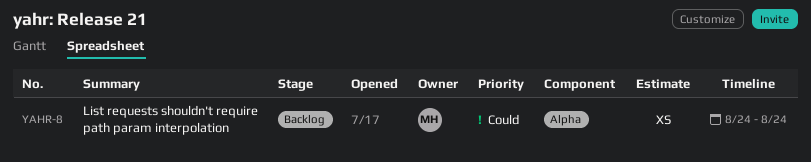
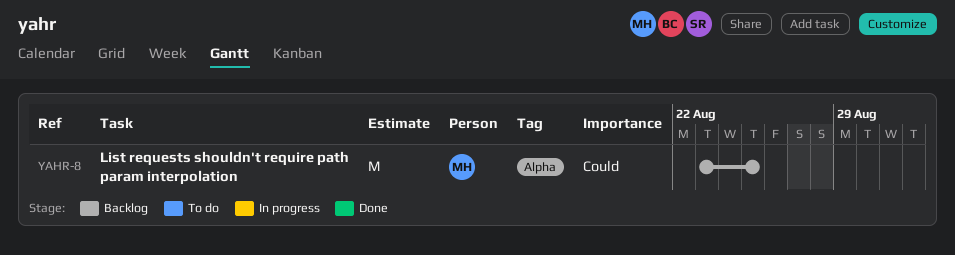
YAHR-8, estimate: XS -> M
YAHR-8, start: Aug 24 -> Aug 23
YAHR-8, due: Aug 24 -> Aug 25

